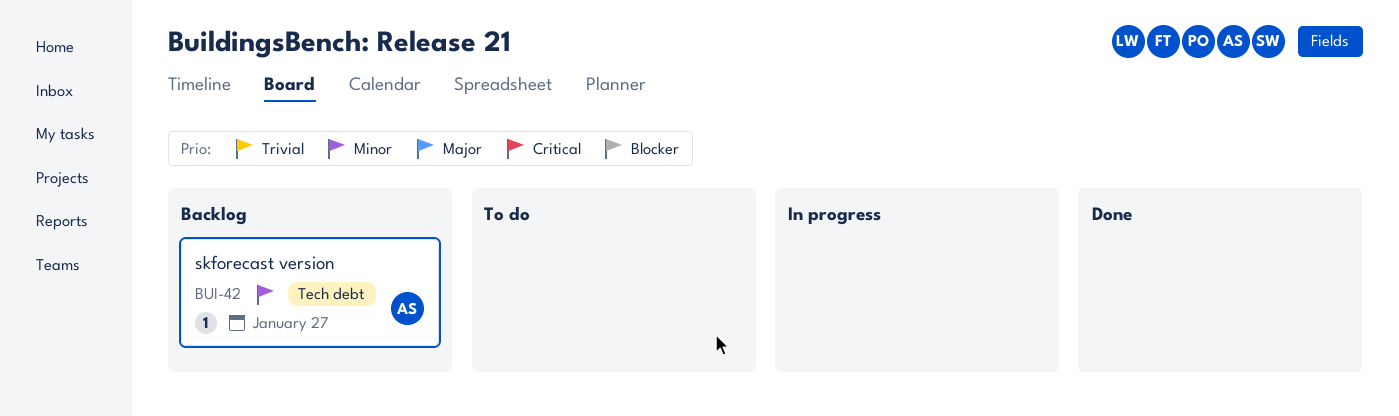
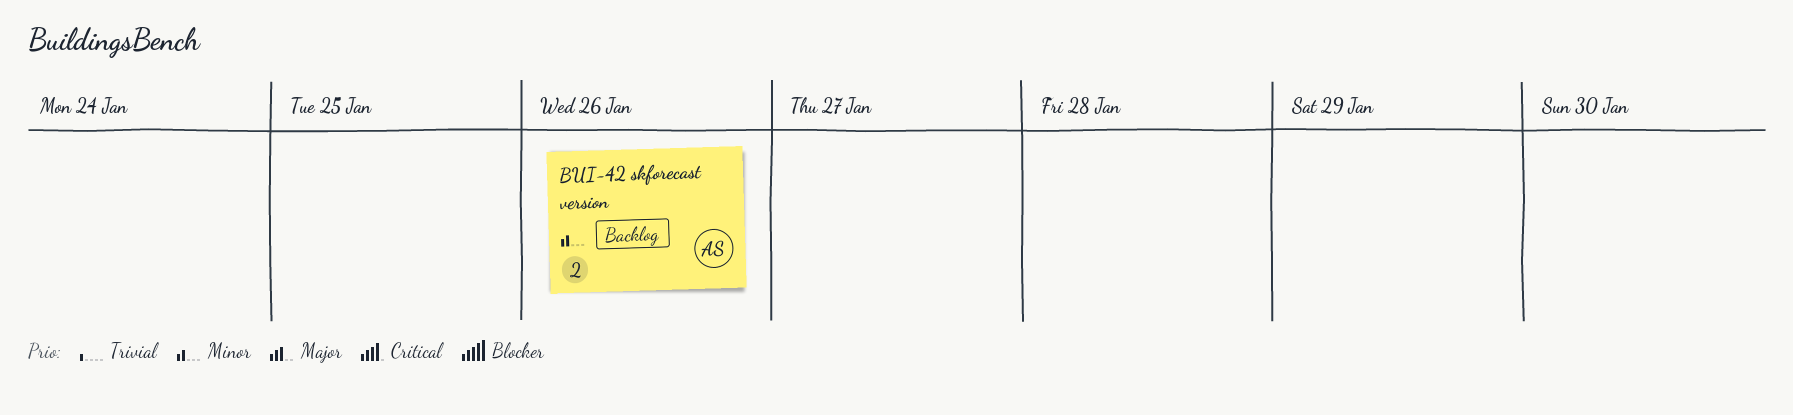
BUI-42, estimate: 1 -> 2
BUI-42, due: Jan 27 -> Jan 26

